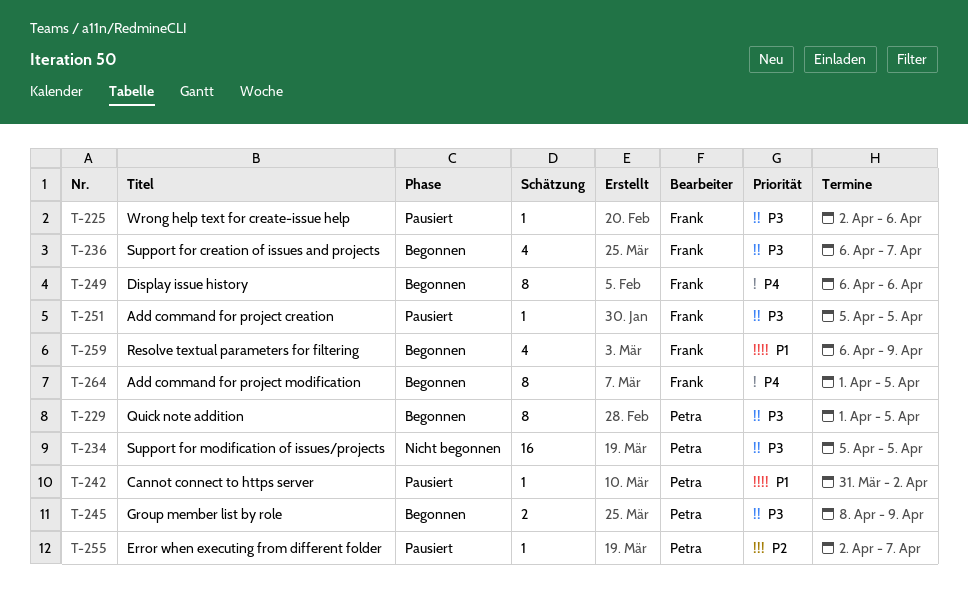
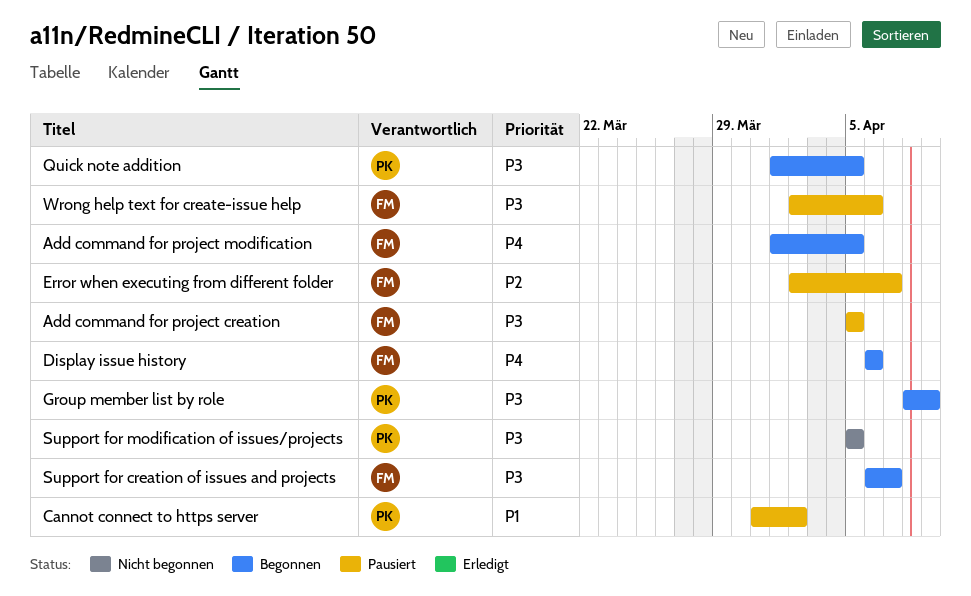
Error when executing from different folder, owner: Petra -> Frank
Resolve textual parameters for filtering: present -> none

